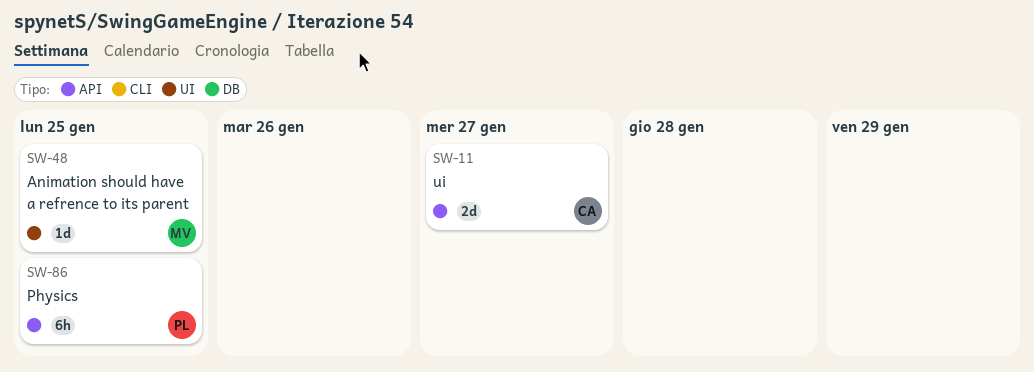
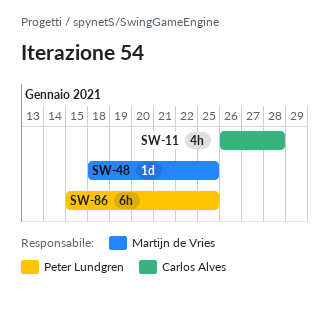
SW-11, estimate: 2d -> 4h
SW-11, due: Jan 27 -> Jan 28

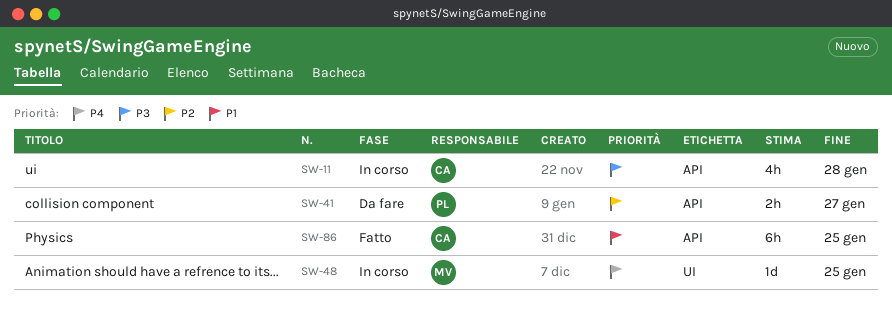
SW-41: none -> present
SW-86, owner: Peter Lundgren -> Carlos Alves

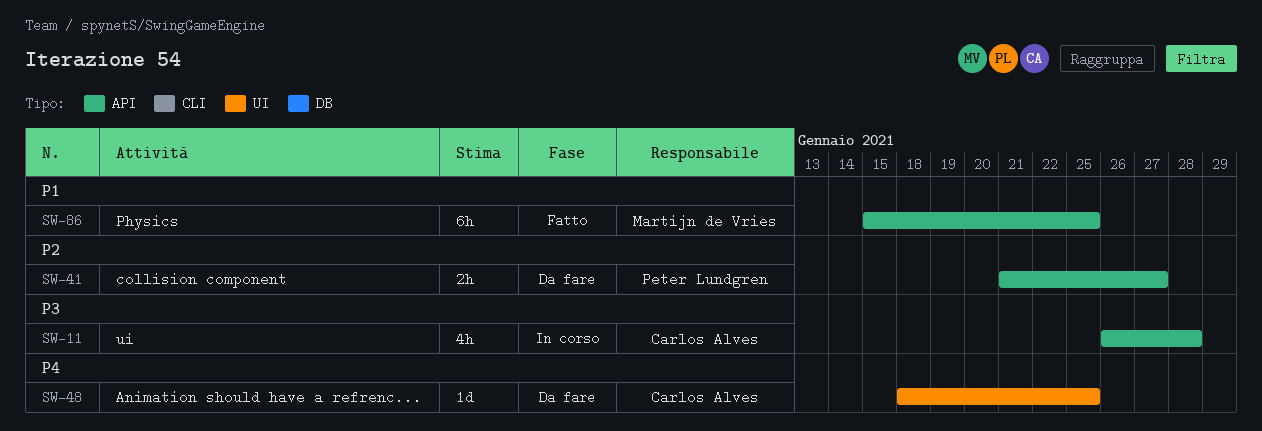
SW-48, status: In corso -> Da fare
SW-48, owner: Martijn de Vries -> Carlos Alves
SW-86, owner: Carlos Alves -> Martijn de Vries

